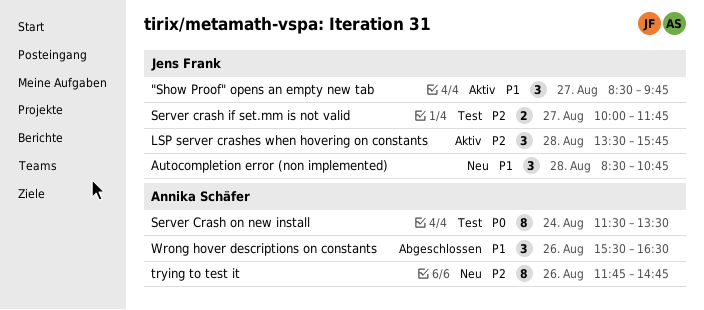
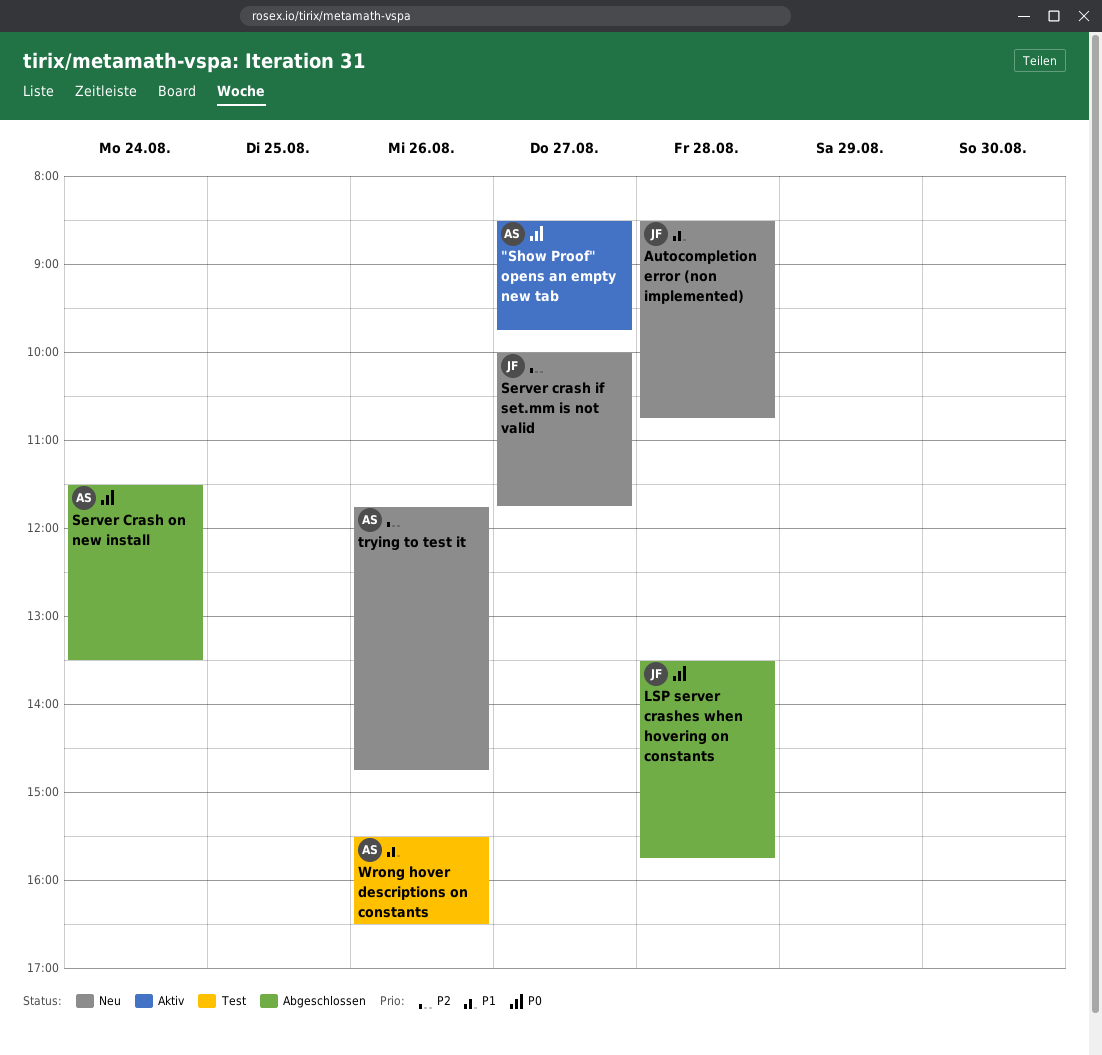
"Show Proof" opens an empty new tab, owner: Jens Frank -> Annika Schäfer
"Show Proof" opens an empty new tab, priority: P1 -> P0
LSP server crashes when hovering on constants, status: Aktiv -> Abgeschlossen
LSP server crashes when hovering on constants, priority: P2 -> P0
Server crash if set.mm is not valid, status: Test -> Neu
Server Crash on new install, status: Test -> Abgeschlossen
Wrong hover descriptions on constants, status: Abgeschlossen -> Test

